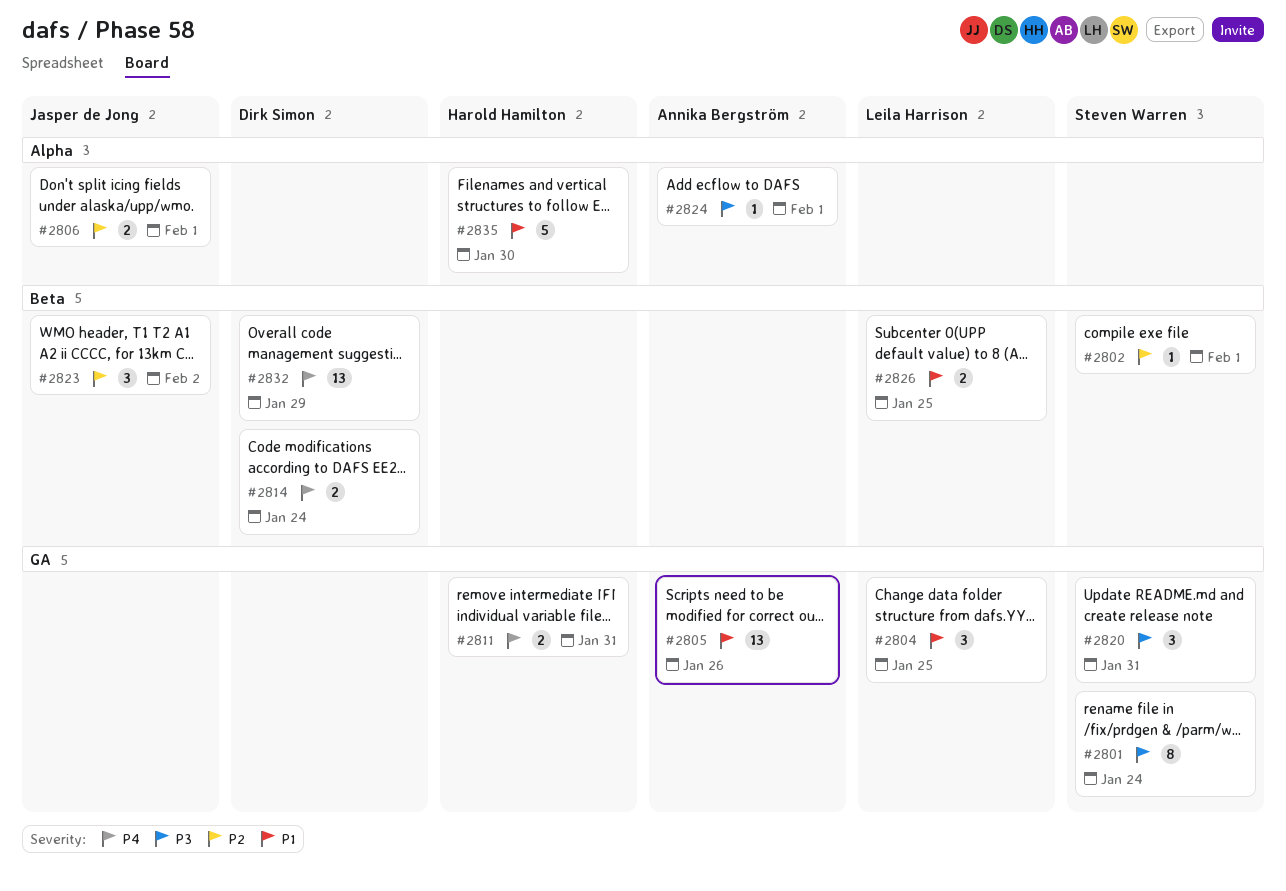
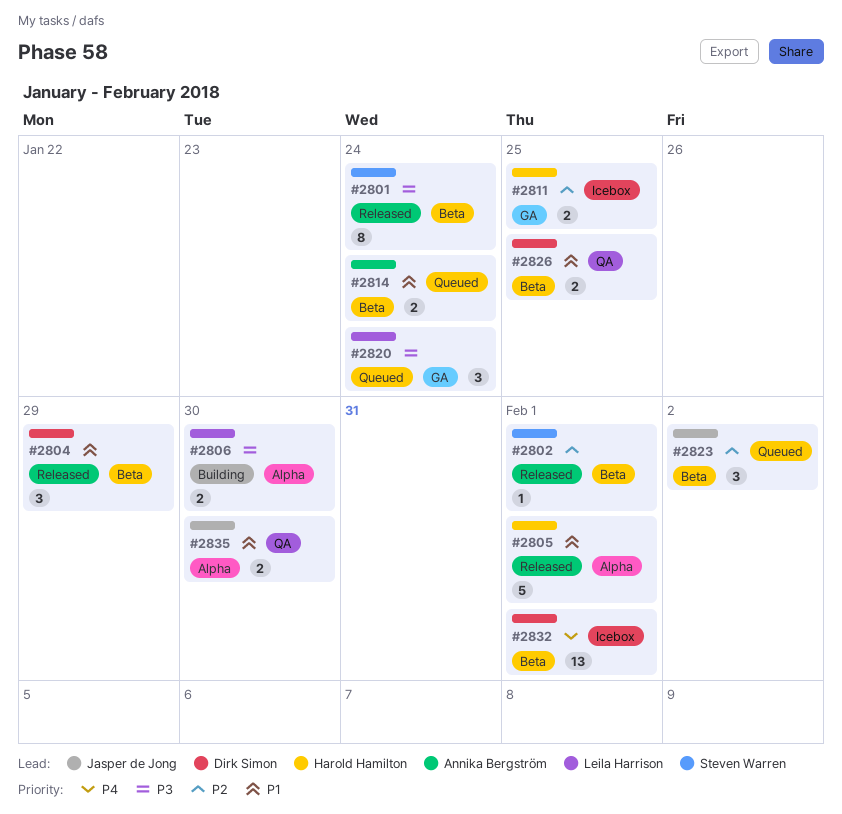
#2801, label: GA -> Beta
#2804, owner: Leila Harrison -> Dirk Simon
#2804, label: GA -> Beta
#2804, due: Jan 25 -> Jan 29
#2805, owner: Annika Bergström -> Harold Hamilton
#2805, label: GA -> Alpha
#2805, estimate: 13 -> 5
#2805, due: Jan 26 -> Feb 1
#2806, owner: Jasper de Jong -> Leila Harrison
#2806, priority: P2 -> P3
#2806, due: Feb 1 -> Jan 30
#2811, priority: P4 -> P2
#2811, due: Jan 31 -> Jan 25
#2814, owner: Dirk Simon -> Annika Bergström
#2814, priority: P4 -> P1
#2820, owner: Steven Warren -> Leila Harrison
#2820, due: Jan 31 -> Jan 24
#2824: present -> none
#2826, owner: Leila Harrison -> Dirk Simon
#2832, due: Jan 29 -> Feb 1
#2835, owner: Harold Hamilton -> Jasper de Jong
#2835, estimate: 5 -> 2

